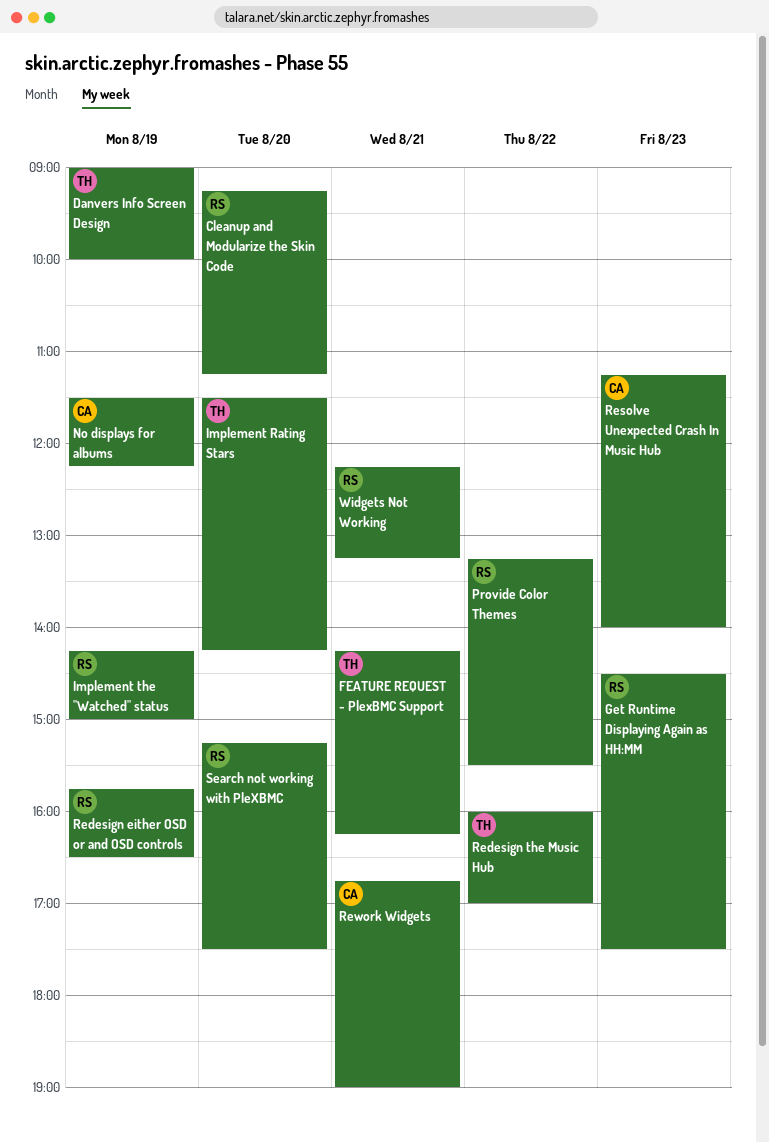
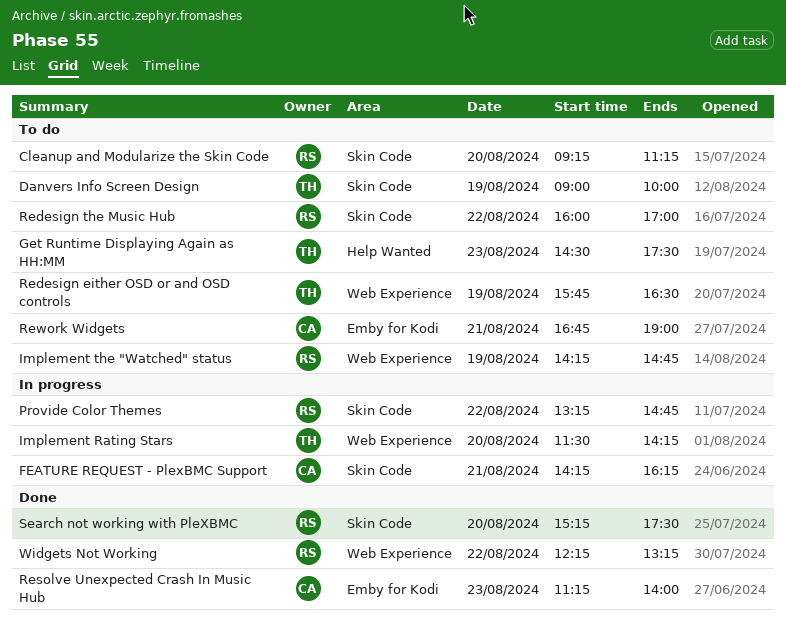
FEATURE REQUEST - PlexBMC Support, owner: TH -> CA
Get Runtime Displaying Again as HH:MM, owner: RS -> TH
Implement the "Watched" status, ends: 15:00 -> 14:45
No displays for albums: present -> none
Provide Color Themes, ends: 15:30 -> 14:45
Redesign either OSD or and OSD controls, owner: RS -> TH
Redesign the Music Hub, owner: TH -> RS
Widgets Not Working, day: Aug 21 -> Aug 22

